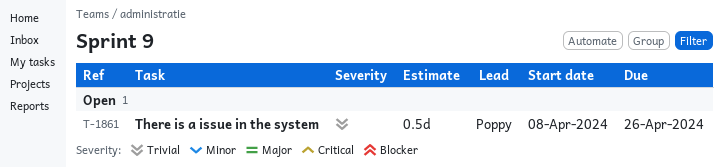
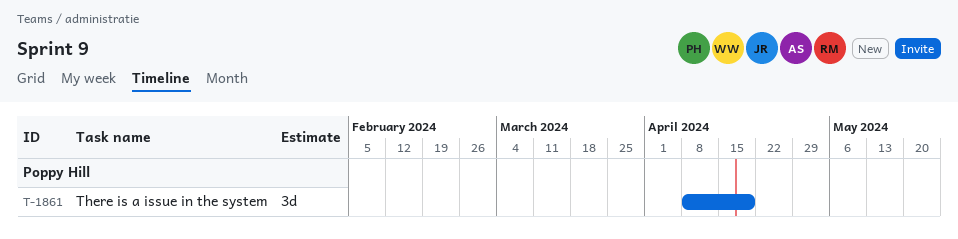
T-1861, estimate: 0.5d -> 3d
T-1861, due: Apr 26 -> Apr 19

